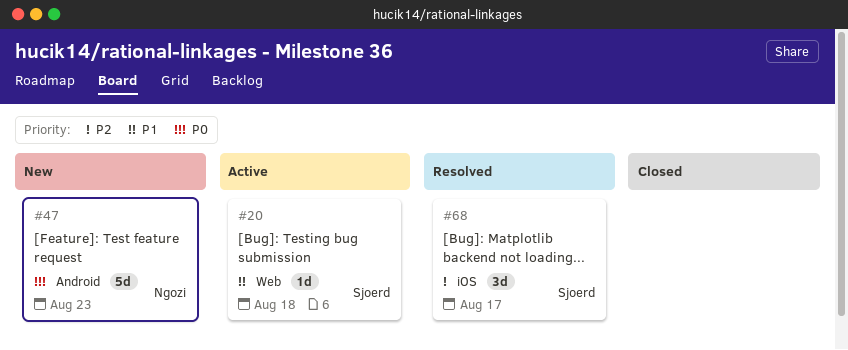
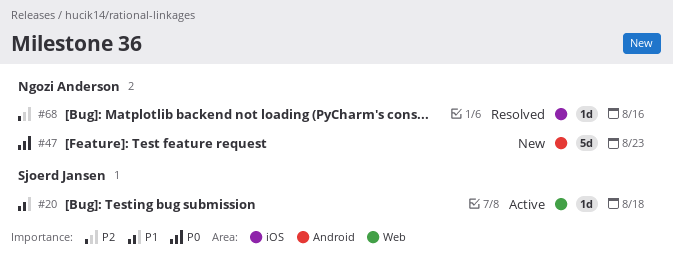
#68, owner: Sjoerd Jansen -> Ngozi Anderson
#68, estimate: 3d -> 1d
#68, due: Aug 17 -> Aug 16

